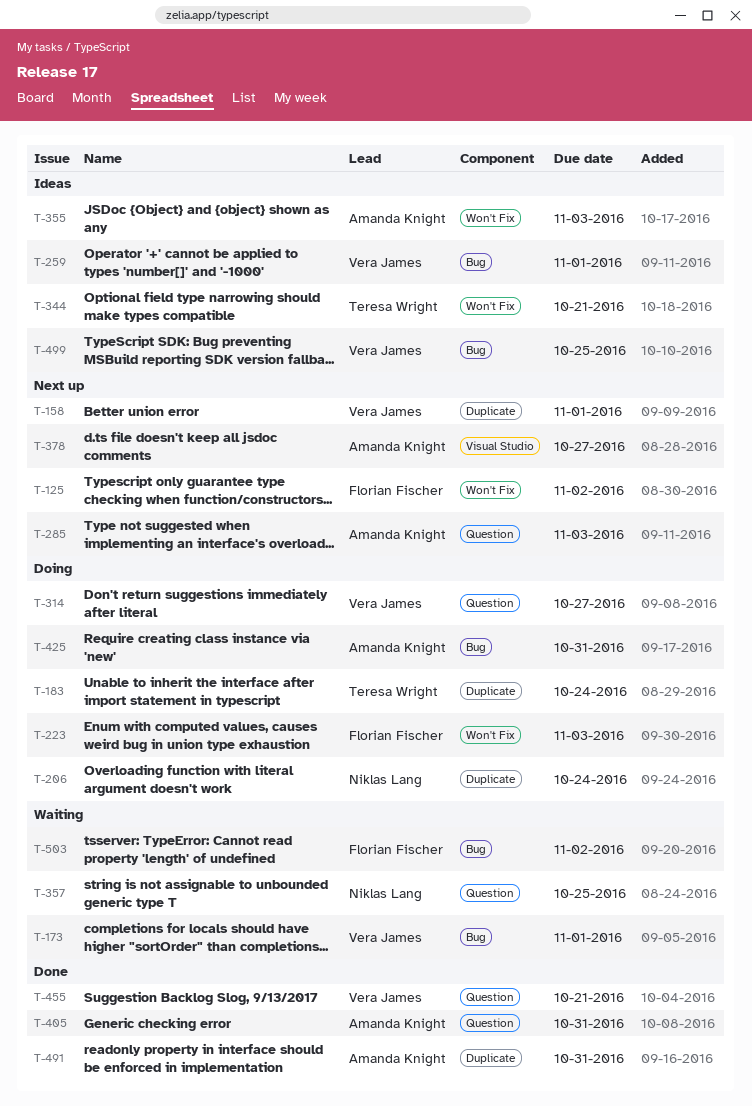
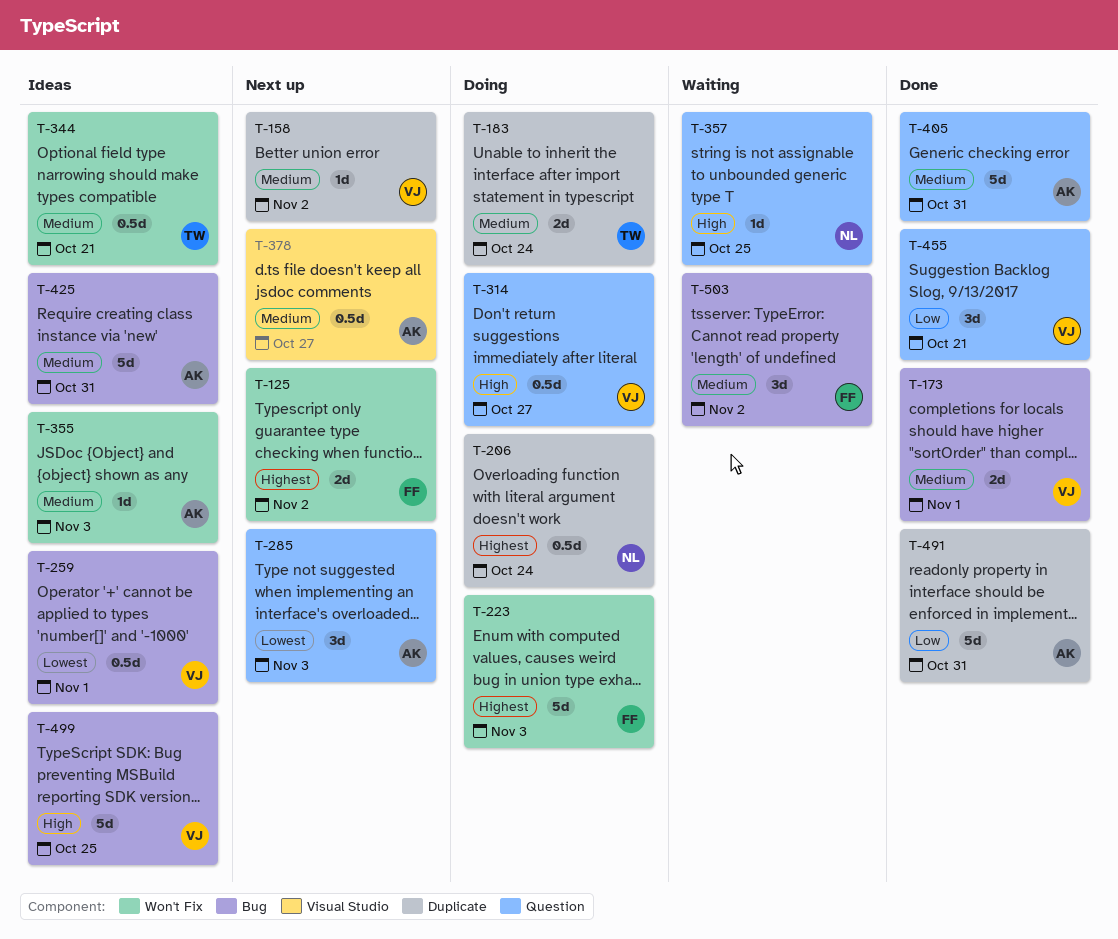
T-158, due: Nov 1 -> Nov 2
T-173, status: Waiting -> Done
T-425, status: Doing -> Ideas

